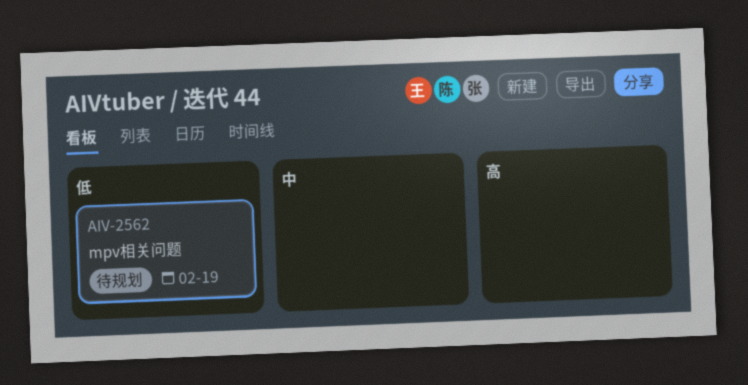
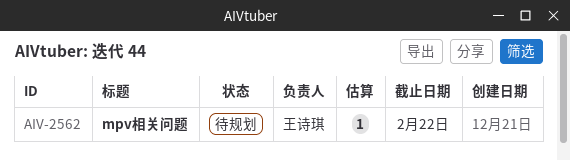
AIV-2562, due: Feb 19 -> Feb 22

